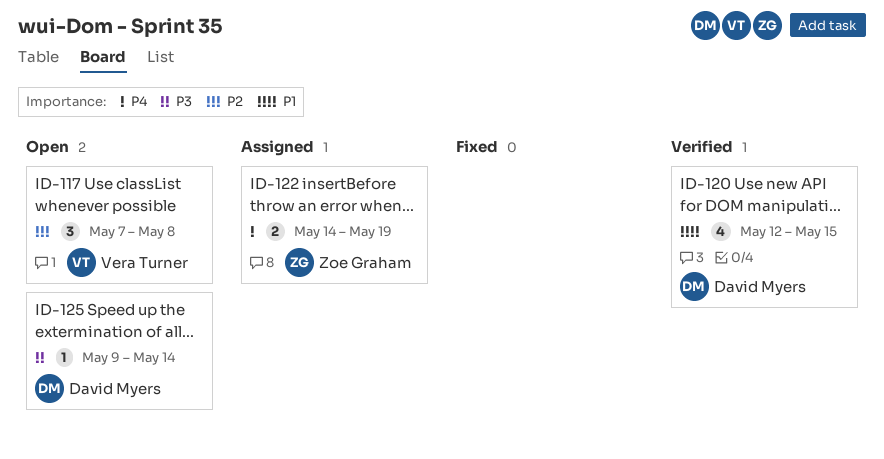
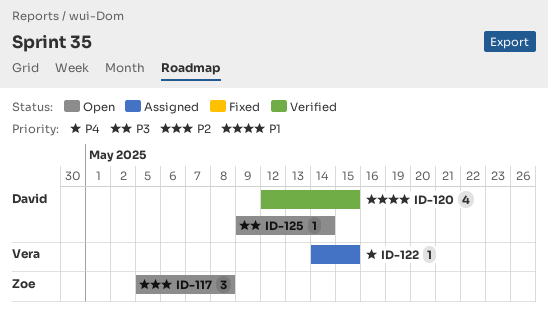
ID-117, owner: Vera Turner -> Zoe Graham
ID-117, start: May 7 -> May 5
ID-122, owner: Zoe Graham -> Vera Turner
ID-122, estimate: 2 -> 1
ID-122, due: May 19 -> May 15

